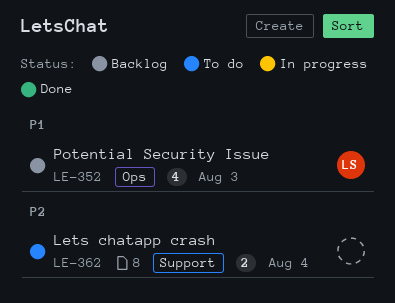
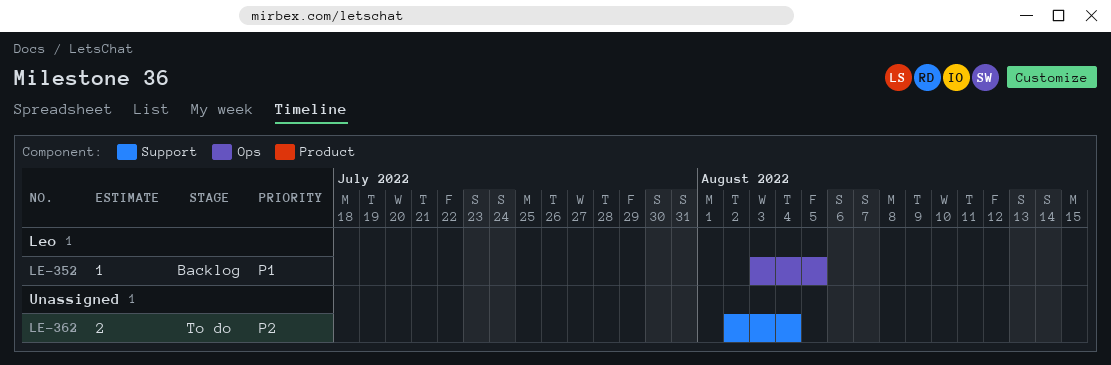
LE-352, estimate: 4 -> 1
LE-352, due: Aug 3 -> Aug 5

